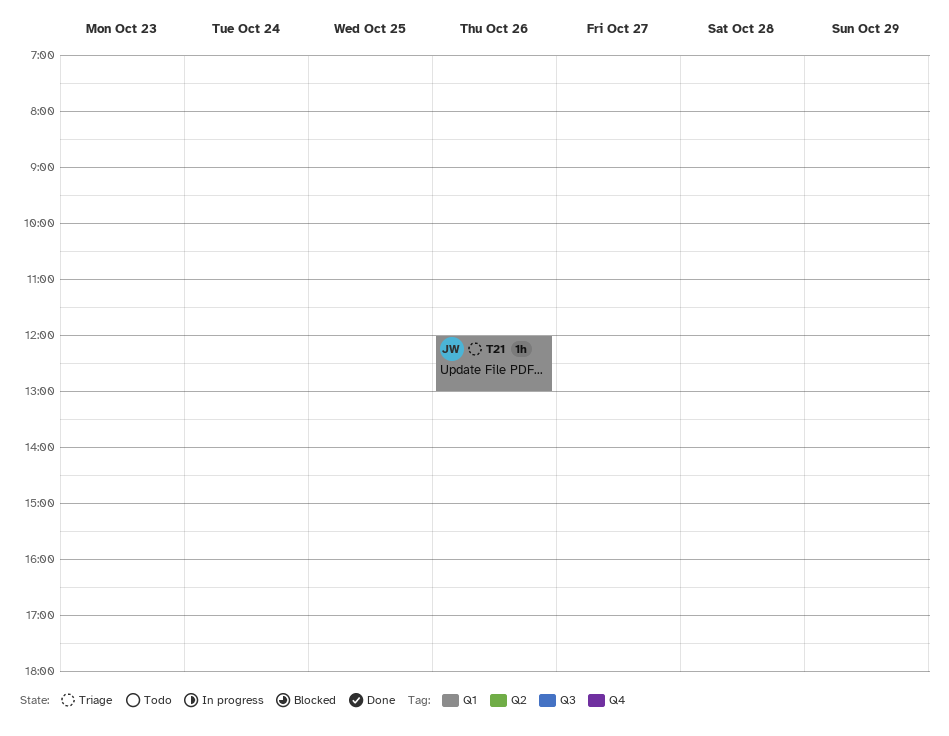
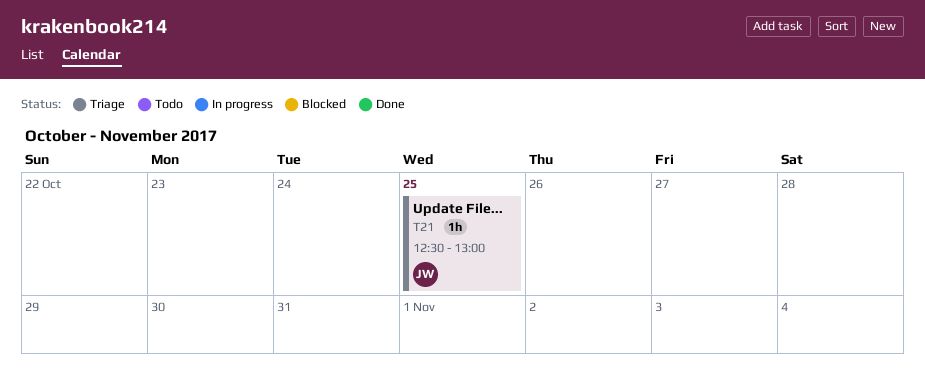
T21, day: Oct 26 -> Oct 25
T21, begins: 12:00 -> 12:30

